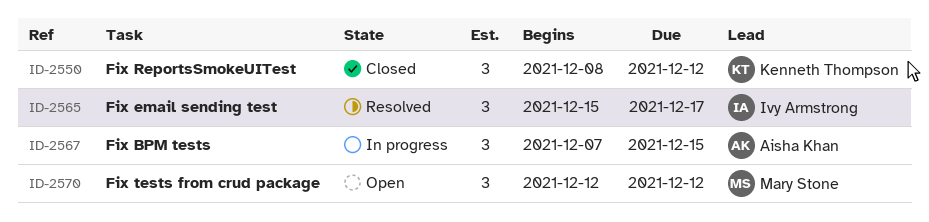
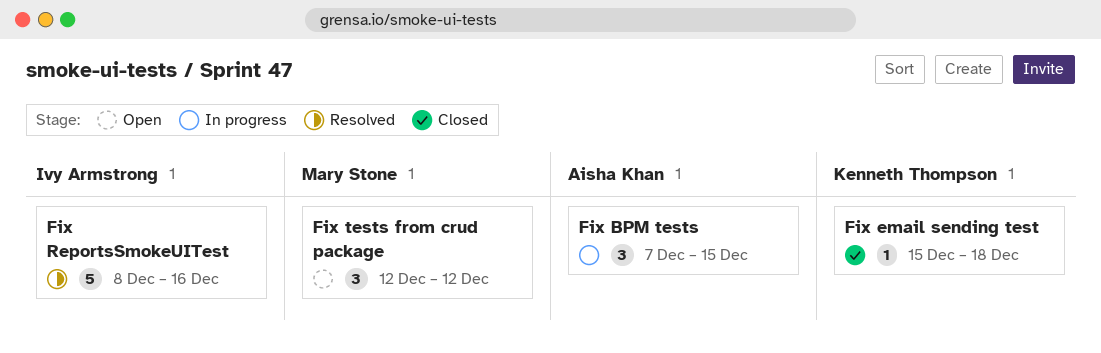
Fix email sending test, status: Resolved -> Closed
Fix email sending test, owner: Ivy Armstrong -> Kenneth Thompson
Fix email sending test, estimate: 3 -> 1
Fix email sending test, due: Dec 17 -> Dec 18
Fix ReportsSmokeUITest, status: Closed -> Resolved
Fix ReportsSmokeUITest, owner: Kenneth Thompson -> Ivy Armstrong
Fix ReportsSmokeUITest, estimate: 3 -> 5
Fix ReportsSmokeUITest, due: Dec 12 -> Dec 16

